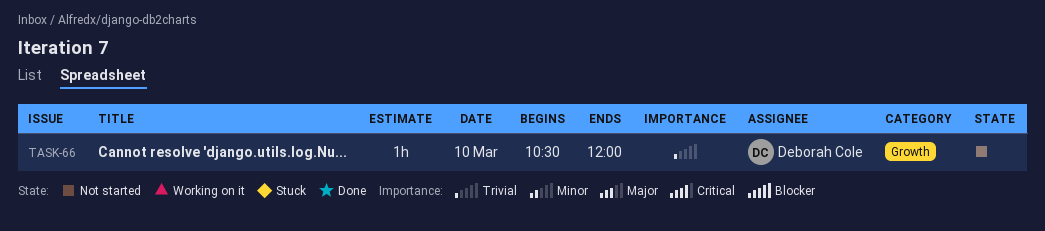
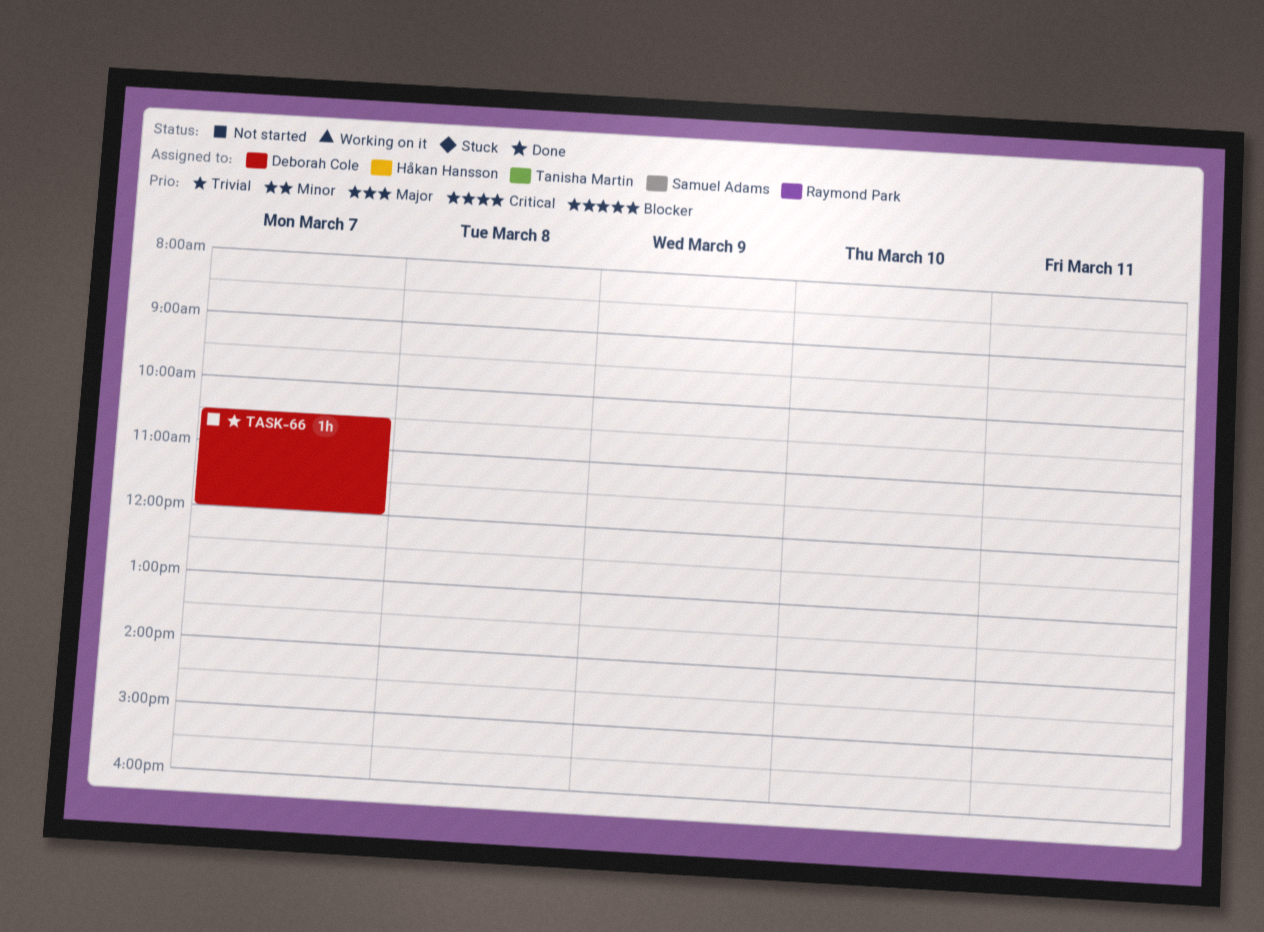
TASK-66, day: Mar 10 -> Mar 7

